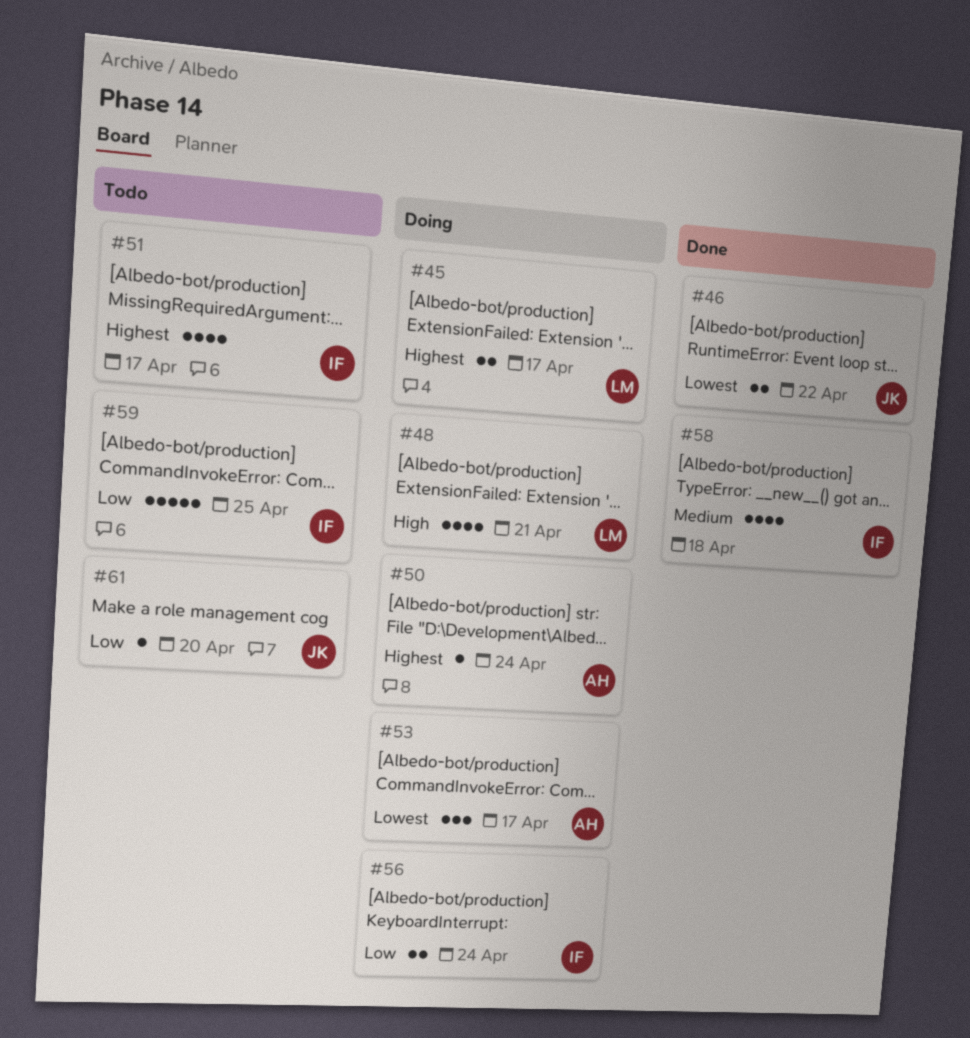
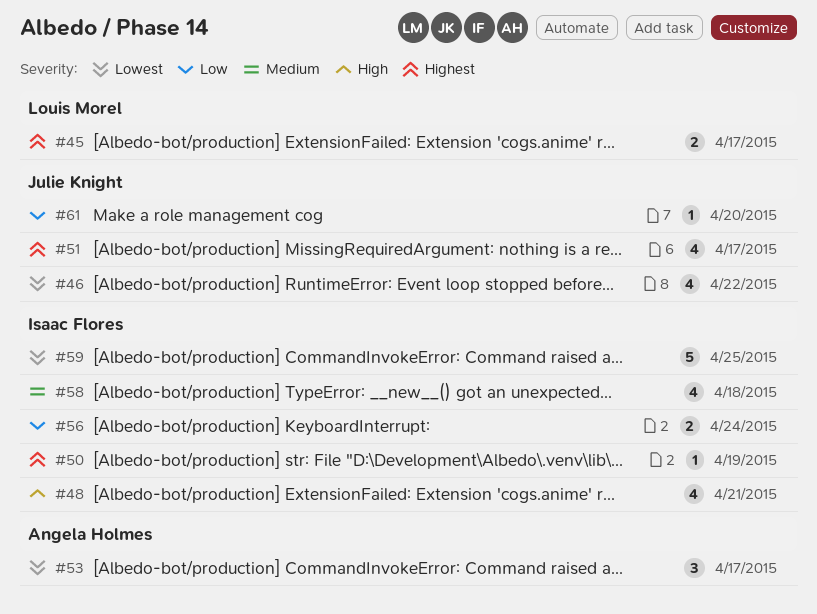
#46, estimate: 2 -> 4
#48, owner: Louis Morel -> Isaac Flores
#50, owner: Angela Holmes -> Isaac Flores
#50, due: Apr 24 -> Apr 19
#51, owner: Isaac Flores -> Julie Knight
#59, priority: Low -> Lowest

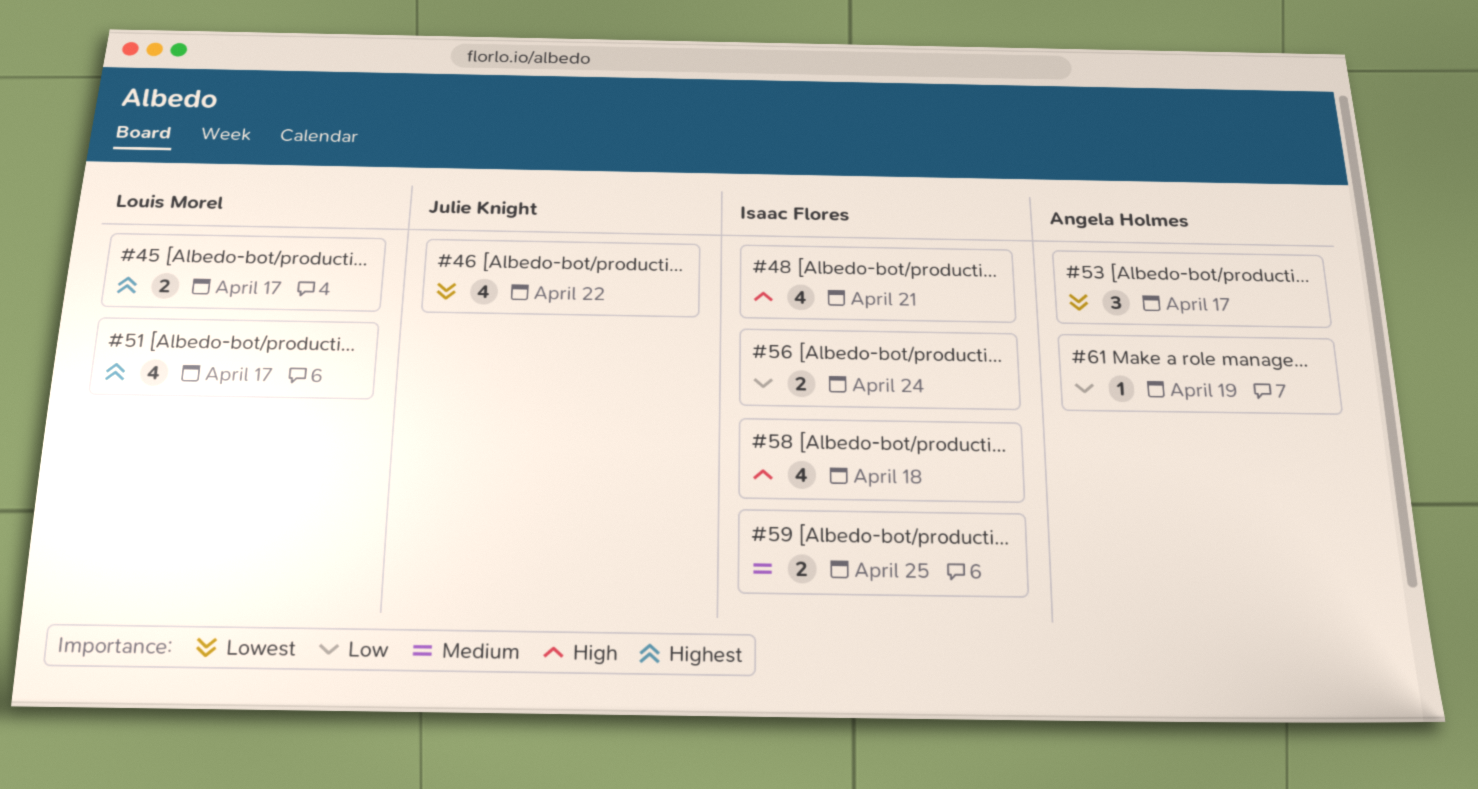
#50: present -> none
#51, owner: Julie Knight -> Louis Morel
#58, priority: Medium -> High
#59, priority: Lowest -> Medium
#59, estimate: 5 -> 2
#61, owner: Julie Knight -> Angela Holmes
#61, due: Apr 20 -> Apr 19

